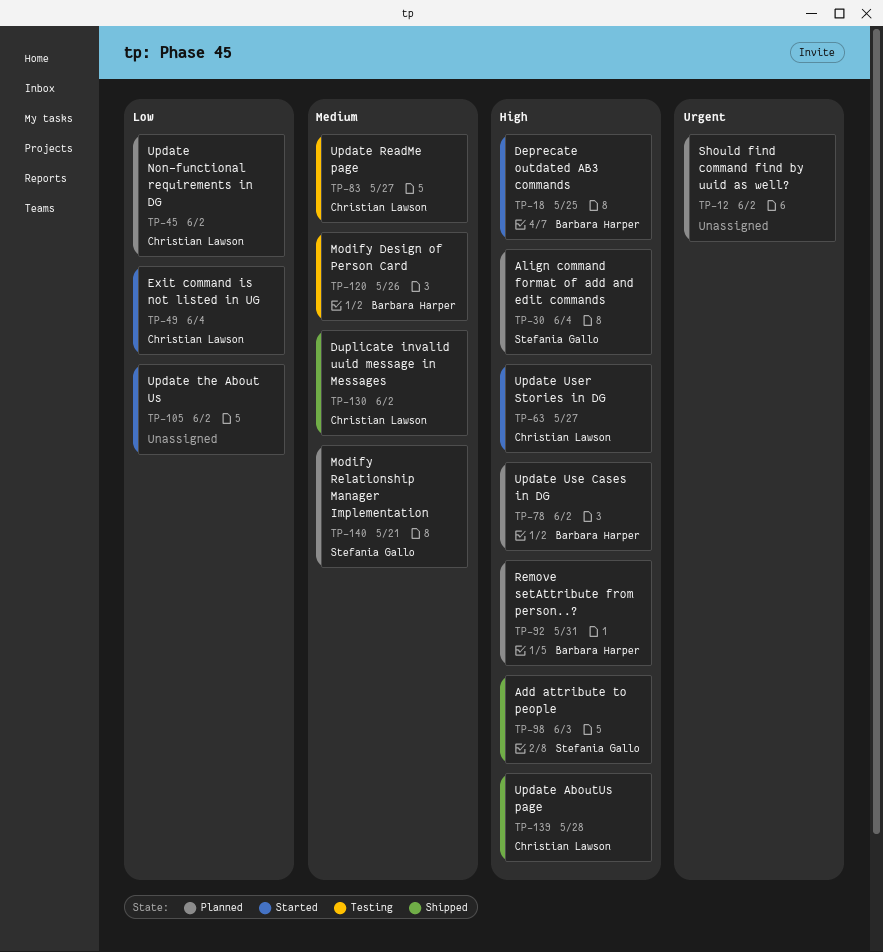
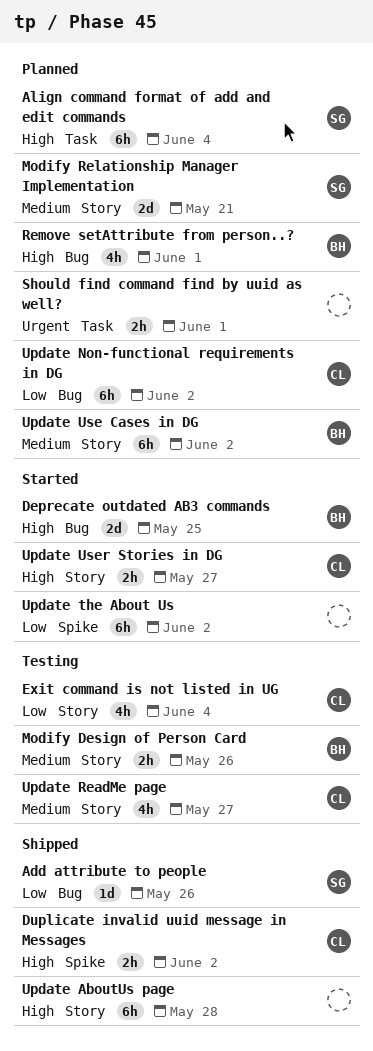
Add attribute to people, priority: High -> Low
Add attribute to people, due: Jun 3 -> May 26
Duplicate invalid uuid message in Messages, priority: Medium -> High
Exit command is not listed in UG, status: Started -> Testing
Remove setAttribute from person..?, due: May 31 -> Jun 1
Should find command find by uuid as well?, due: Jun 2 -> Jun 1
Update AboutUs page, owner: Christian Lawson -> none
Update Use Cases in DG, priority: High -> Medium

